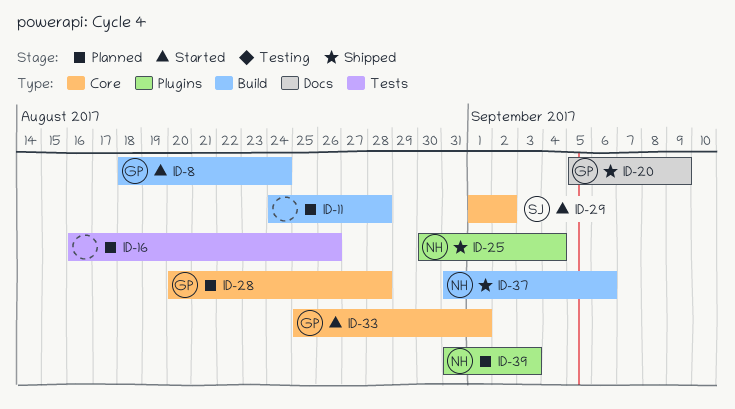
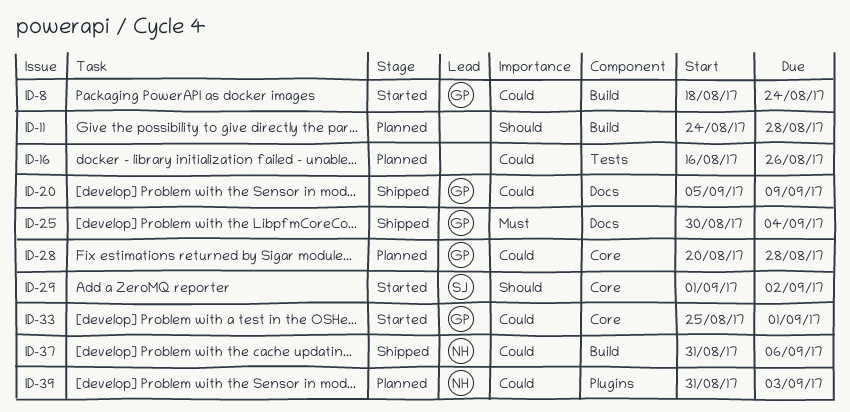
ID-25, owner: NH -> GP
ID-25, label: Plugins -> Docs

